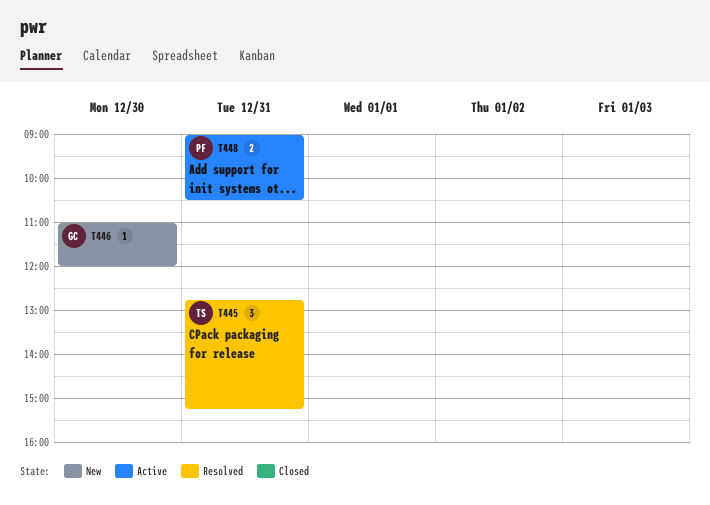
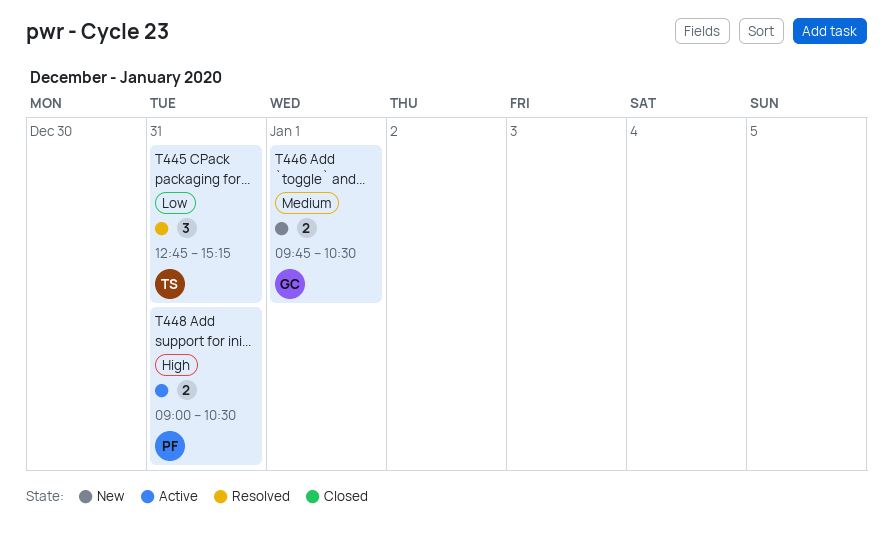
T446, estimate: 1 -> 2
T446, day: Dec 30 -> Jan 1
T446, begins: 11:00 -> 09:45
T446, ends: 12:00 -> 10:30

